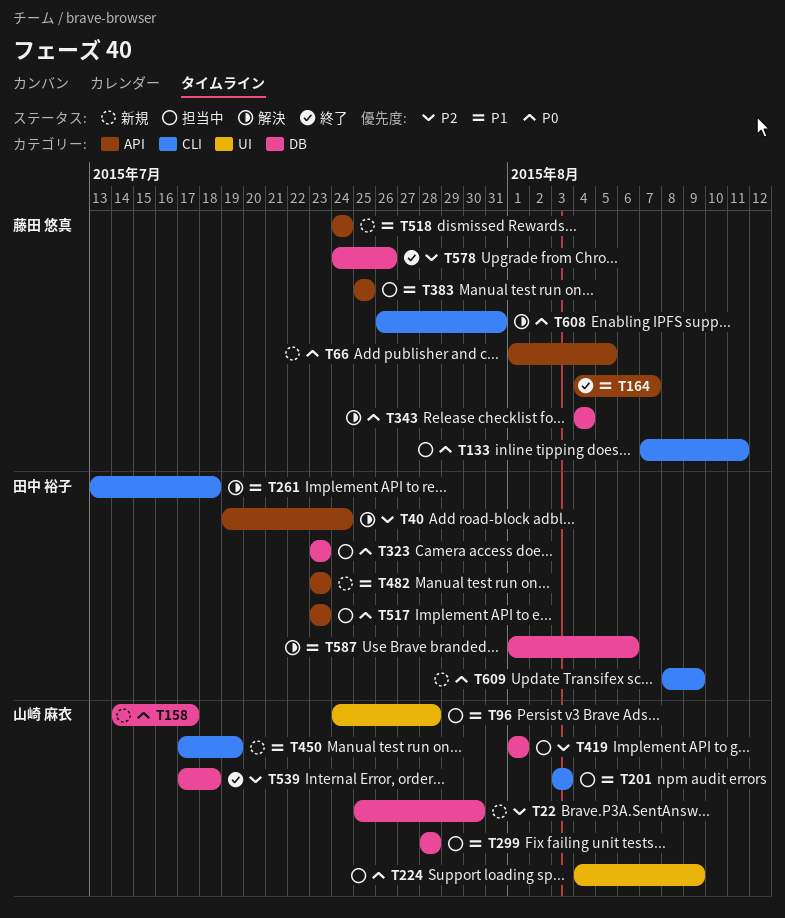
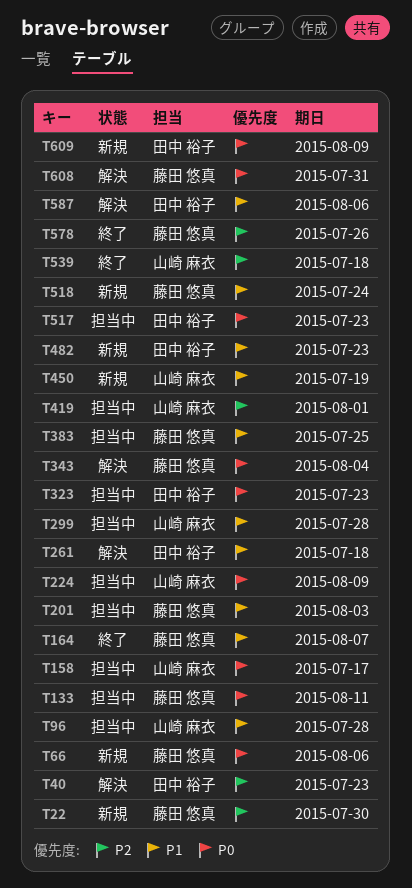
T22, owner: 山崎 麻衣 -> 藤田 悠真
T40, due: Jul 24 -> Jul 23
T66, due: Aug 5 -> Aug 6
T158, status: 新規 -> 担当中
T201, owner: 山崎 麻衣 -> 藤田 悠真

